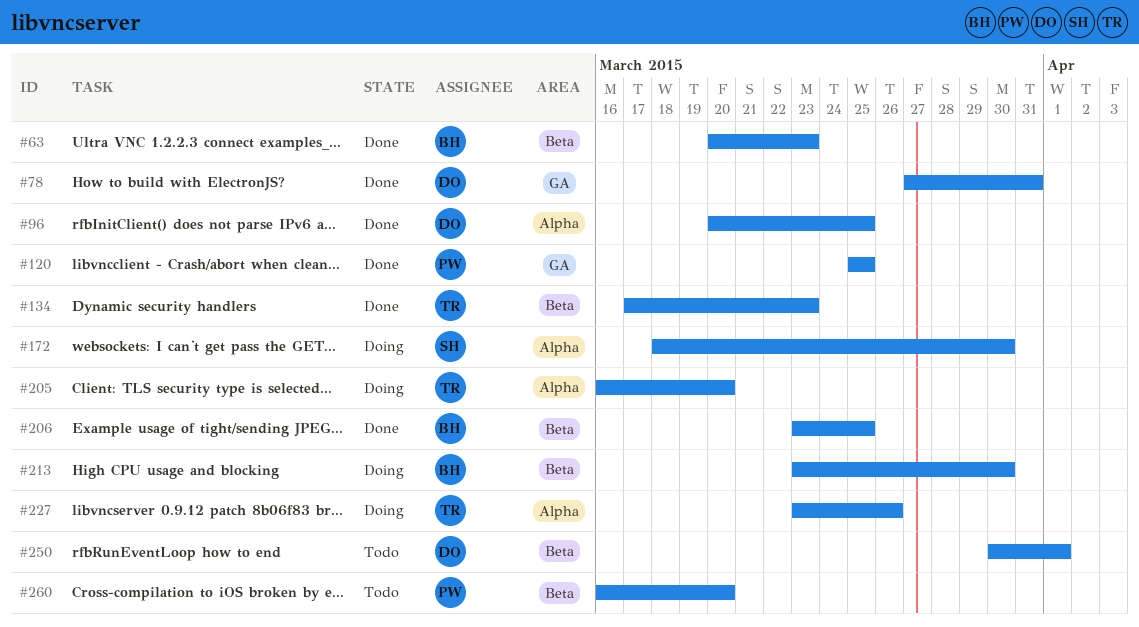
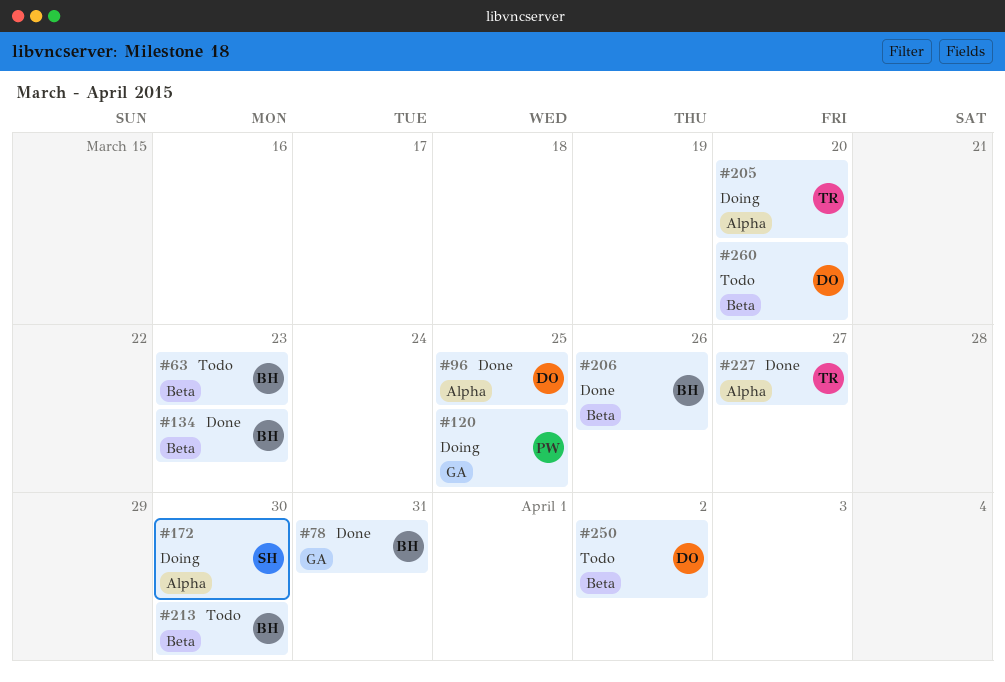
#63, status: Done -> Todo
#78, owner: DO -> BH
#120, status: Done -> Doing
#134, owner: TR -> BH
#206, due: Mar 25 -> Mar 26
#213, status: Doing -> Todo
#227, status: Doing -> Done
#227, due: Mar 26 -> Mar 27
#250, due: Apr 1 -> Apr 2
#260, owner: PW -> DO

